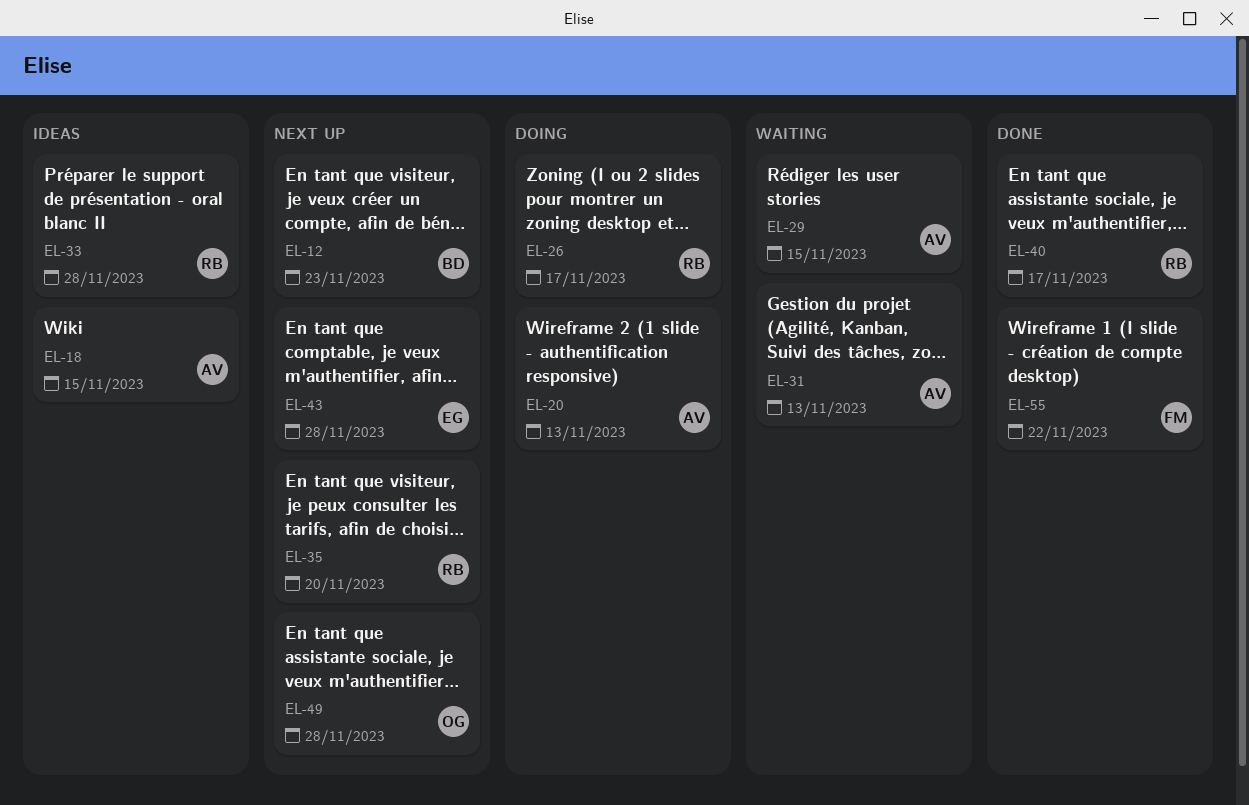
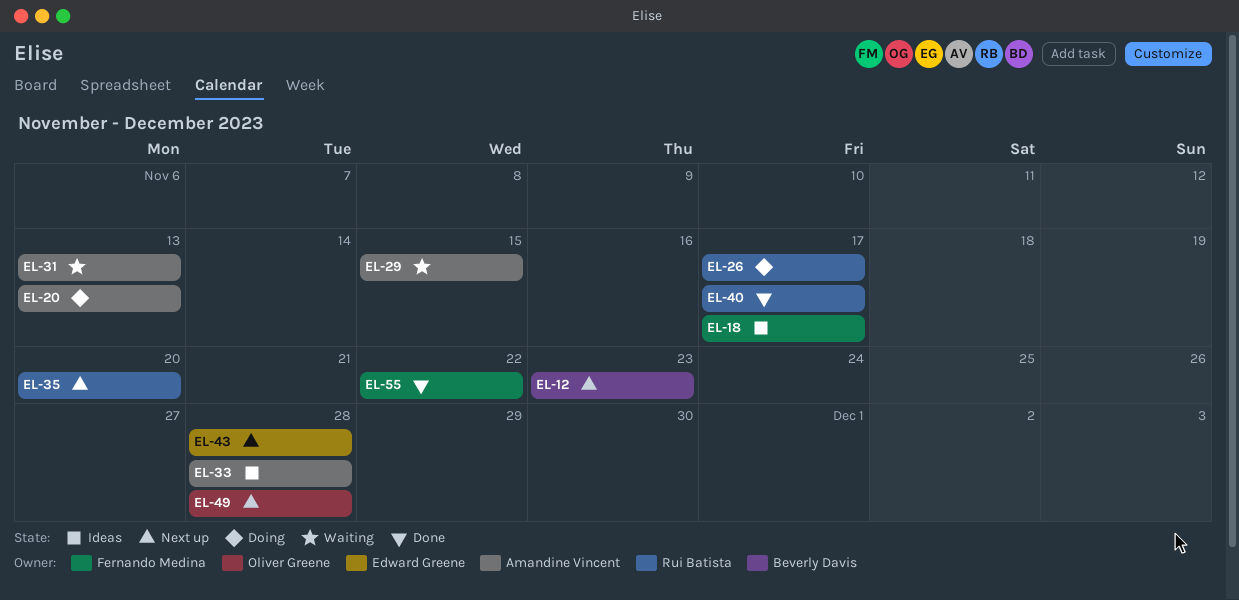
EL-18, owner: Amandine Vincent -> Fernando Medina
EL-18, due: Nov 15 -> Nov 17
EL-33, owner: Rui Batista -> Amandine Vincent

